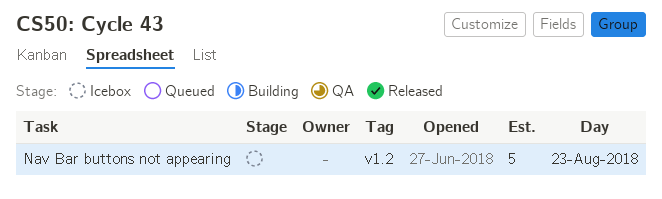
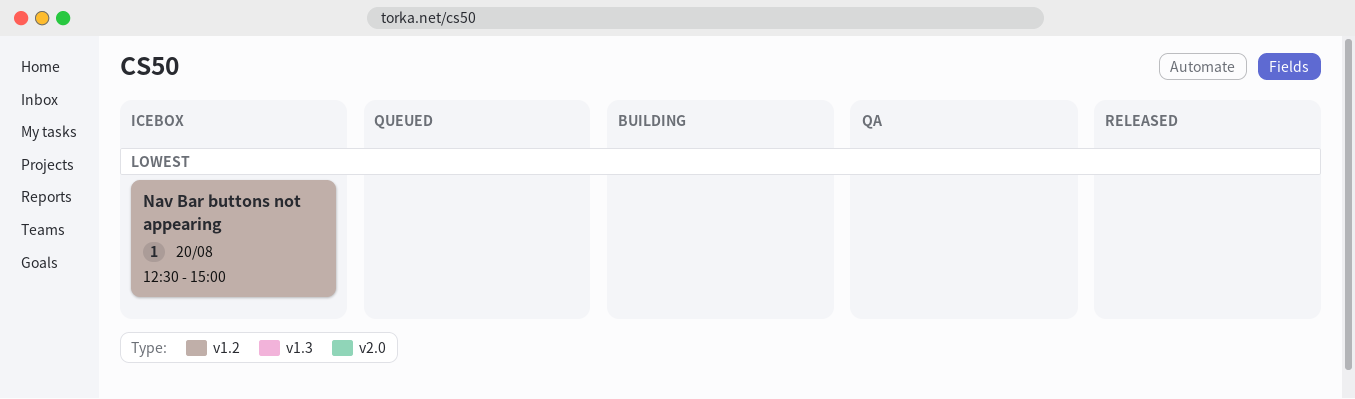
Nav Bar buttons not appearing, estimate: 5 -> 1
Nav Bar buttons not appearing, day: Aug 23 -> Aug 20

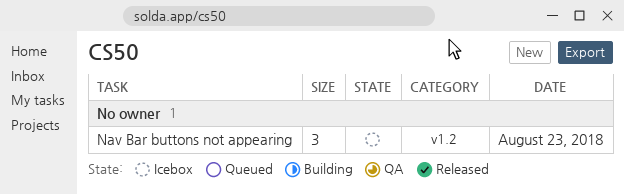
Nav Bar buttons not appearing, estimate: 1 -> 3
Nav Bar buttons not appearing, day: Aug 20 -> Aug 23

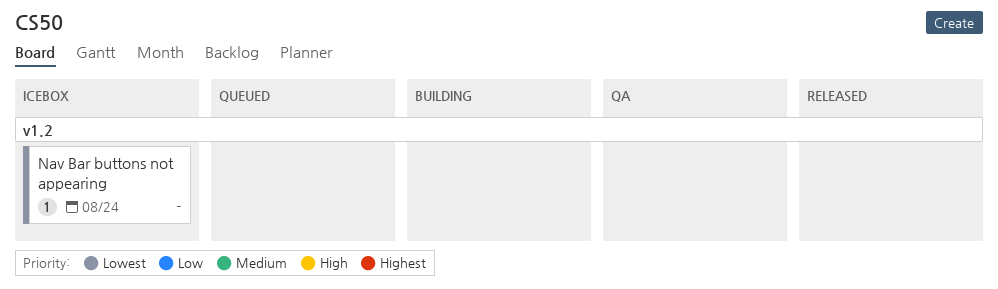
Nav Bar buttons not appearing, estimate: 3 -> 1
Nav Bar buttons not appearing, day: Aug 23 -> Aug 24

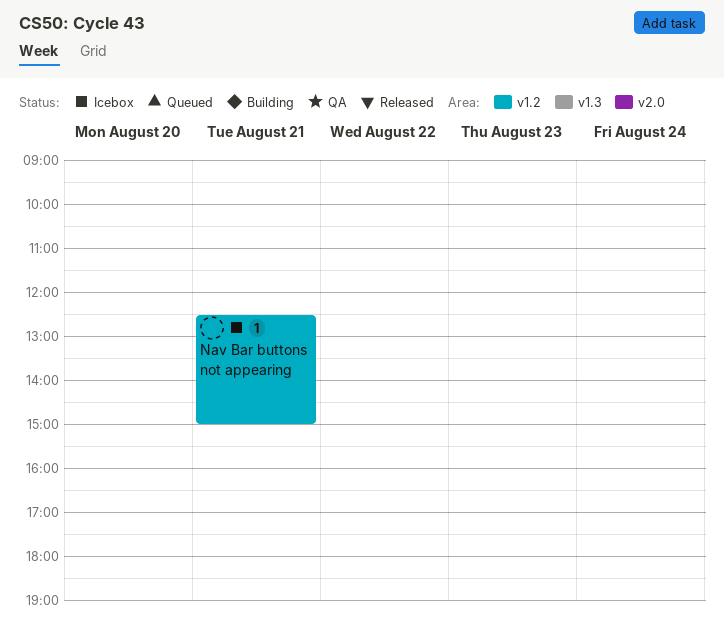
Nav Bar buttons not appearing, day: Aug 24 -> Aug 21

